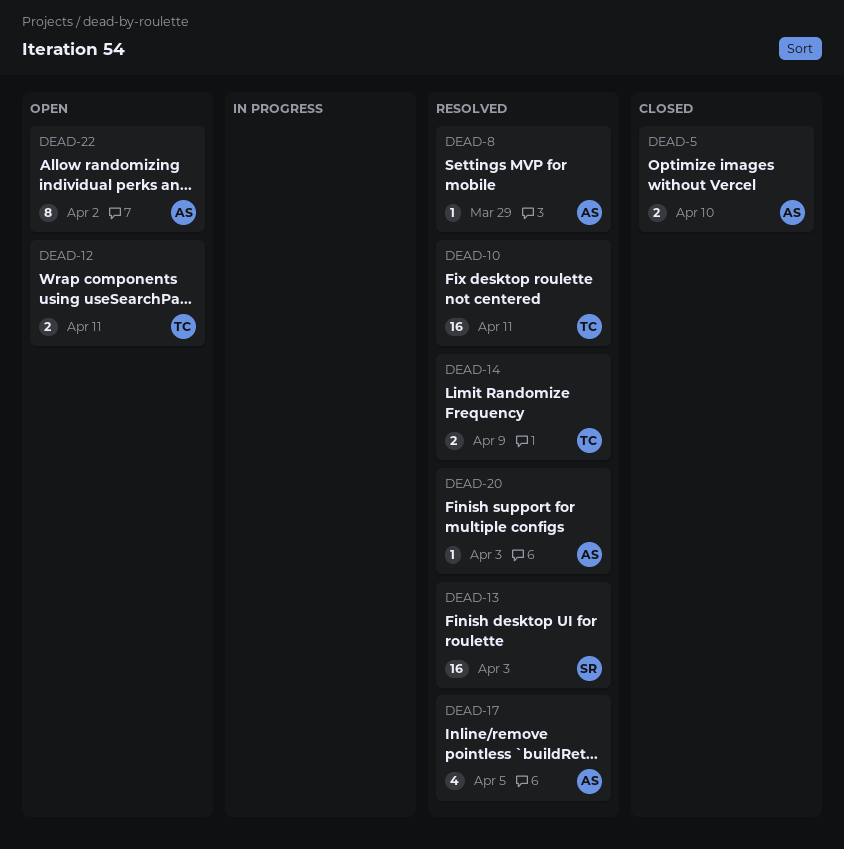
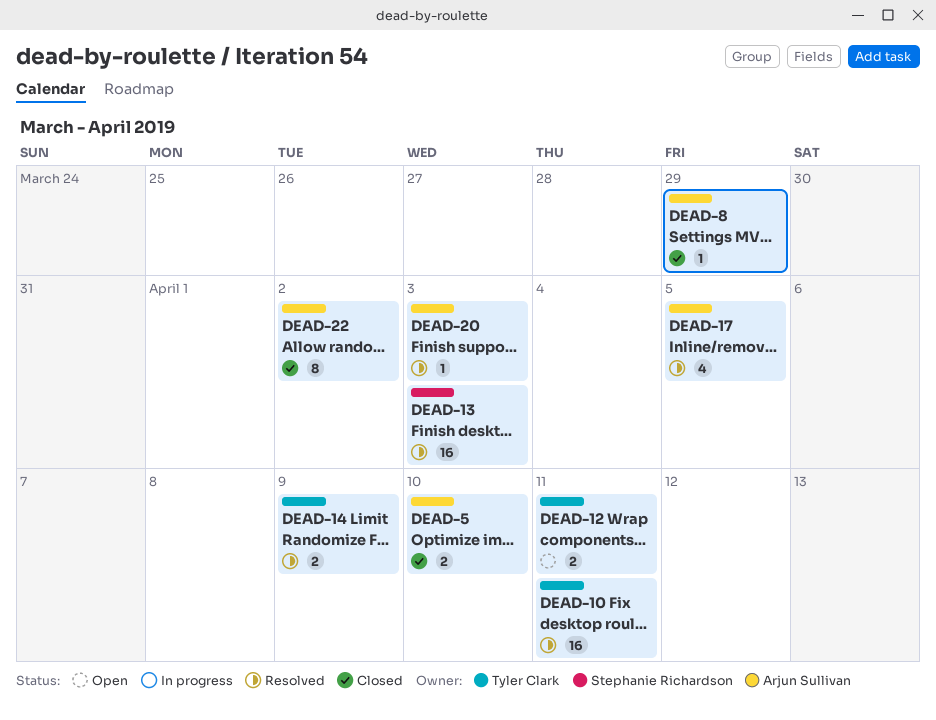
DEAD-8, status: Resolved -> Closed
DEAD-22, status: Open -> Closed

